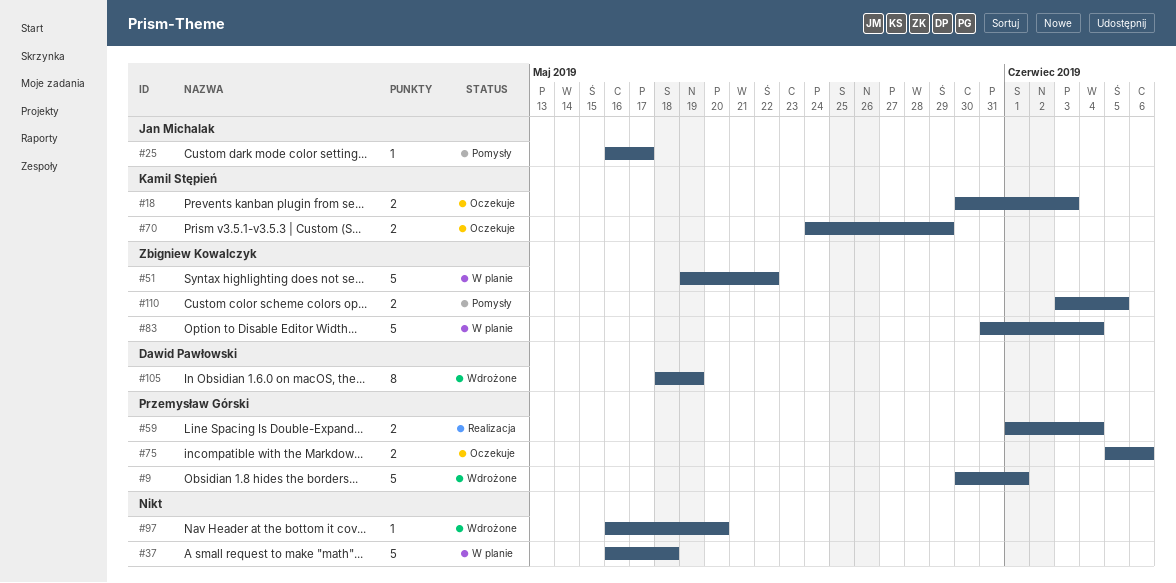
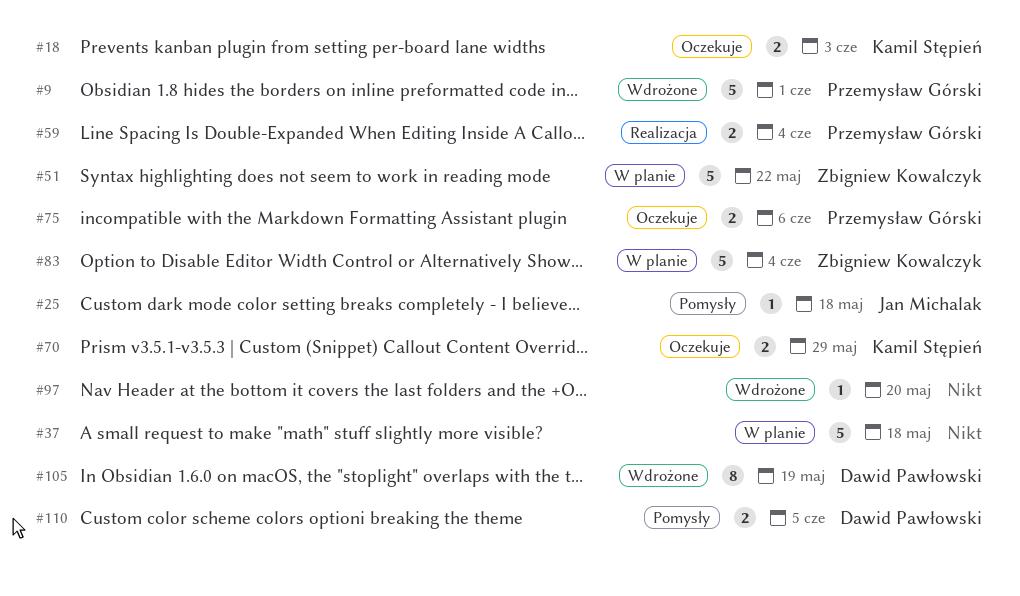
#25, due: May 17 -> May 18
#110, owner: Zbigniew Kowalczyk -> Dawid Pawłowski

